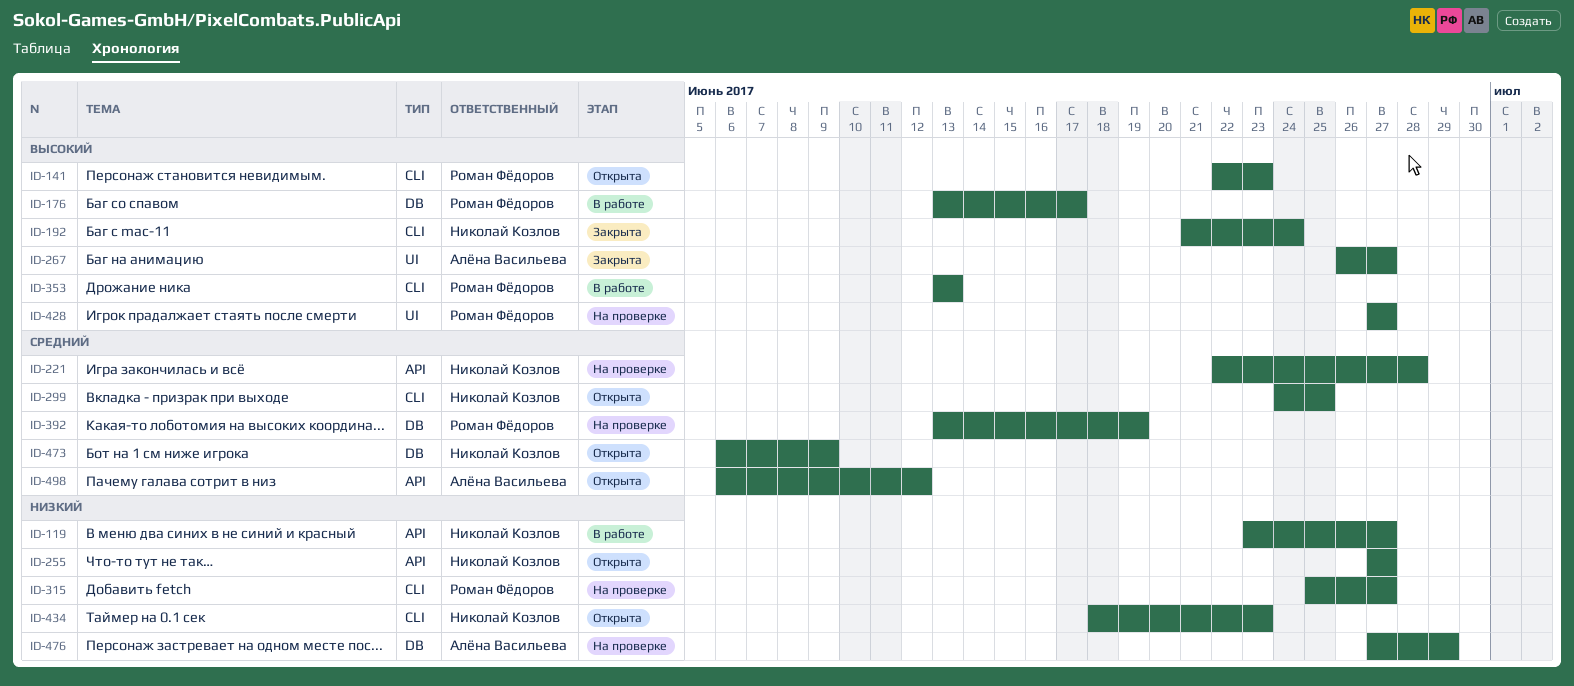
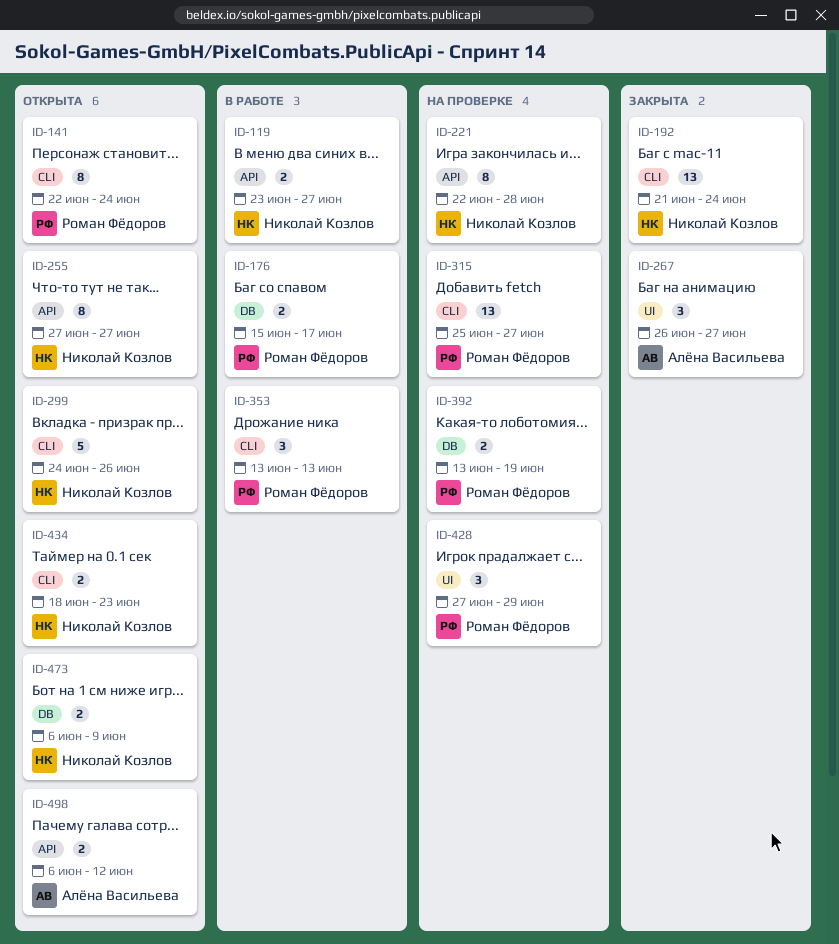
ID-141, due: Jun 23 -> Jun 24
ID-176, start: Jun 13 -> Jun 15
ID-299, due: Jun 25 -> Jun 26
ID-428, due: Jun 27 -> Jun 29
ID-476: present -> none

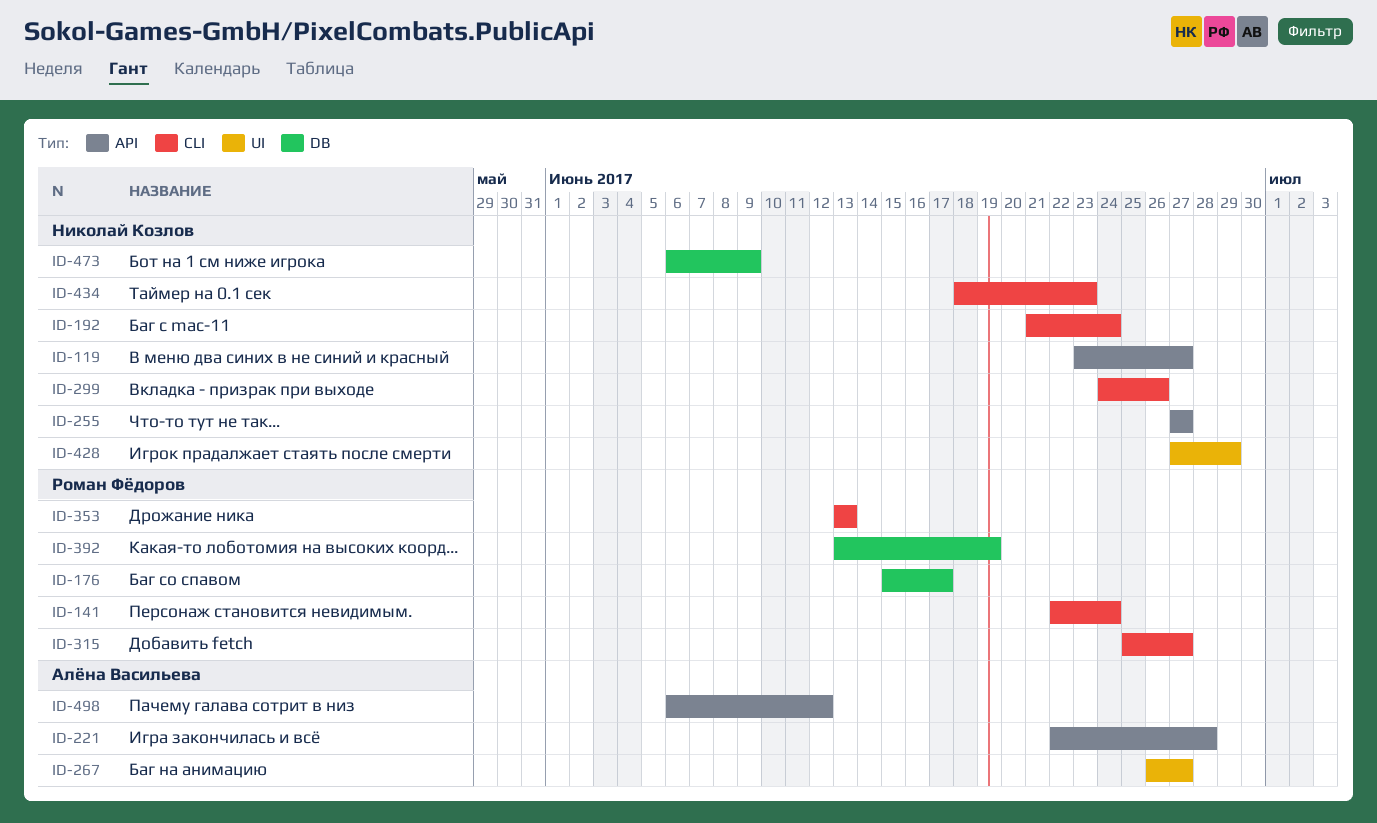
ID-221, owner: Николай Козлов -> Алёна Васильева
ID-428, owner: Роман Фёдоров -> Николай Козлов

